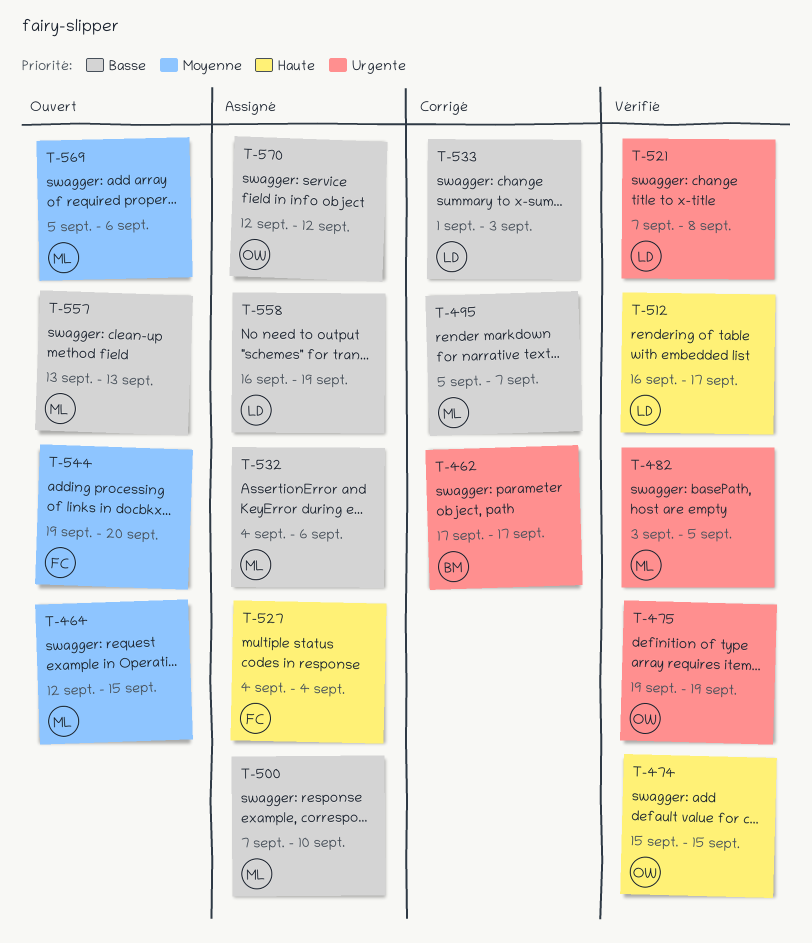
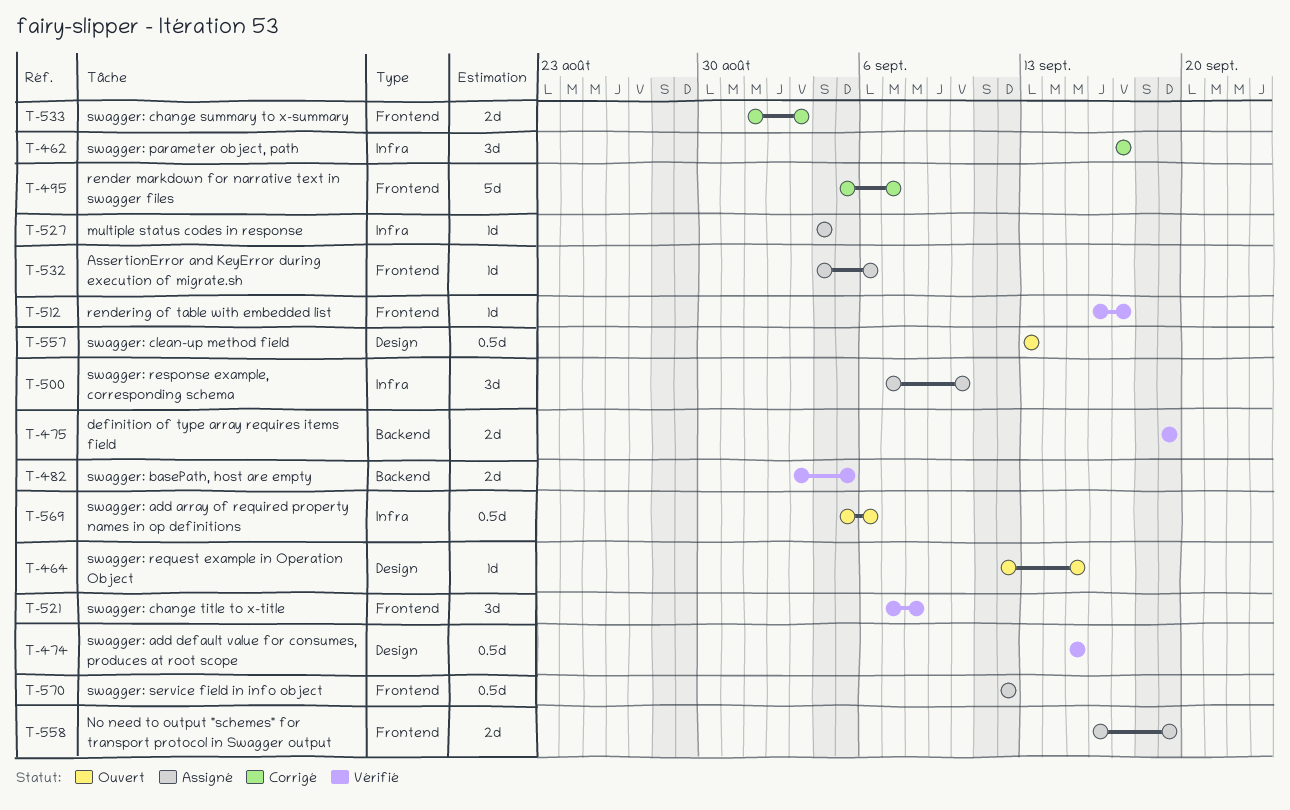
T-544: present -> none

